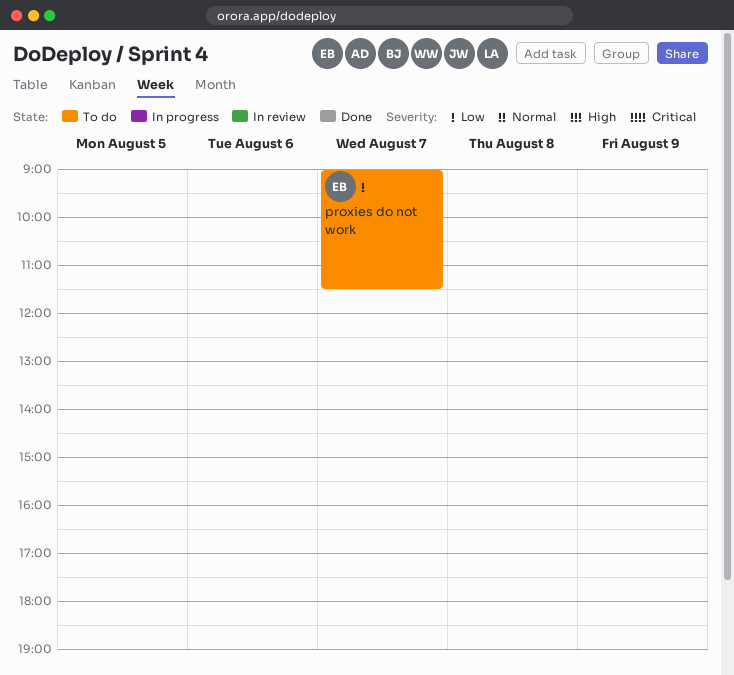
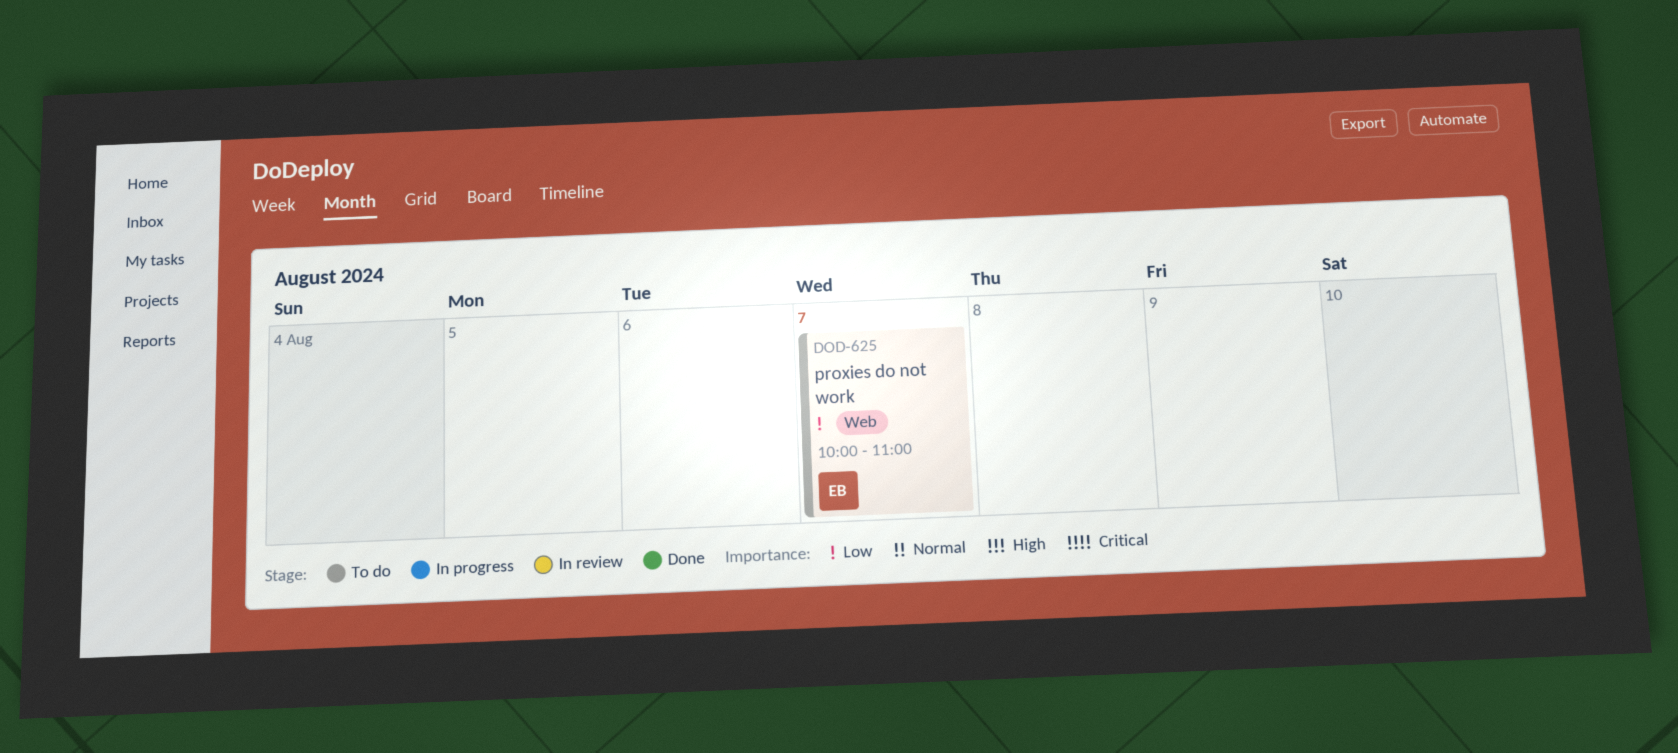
proxies do not work, begins: 09:00 -> 10:00
proxies do not work, ends: 11:30 -> 11:00

